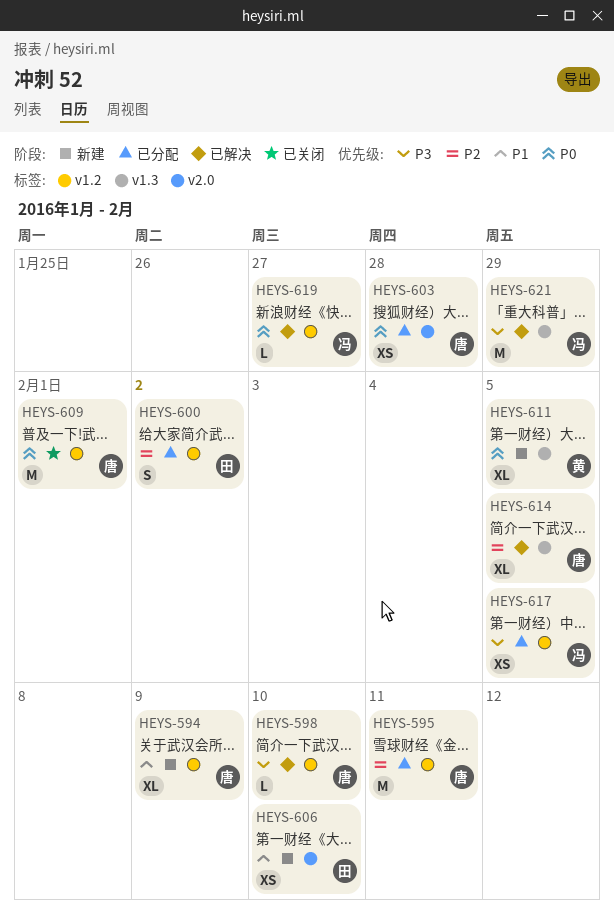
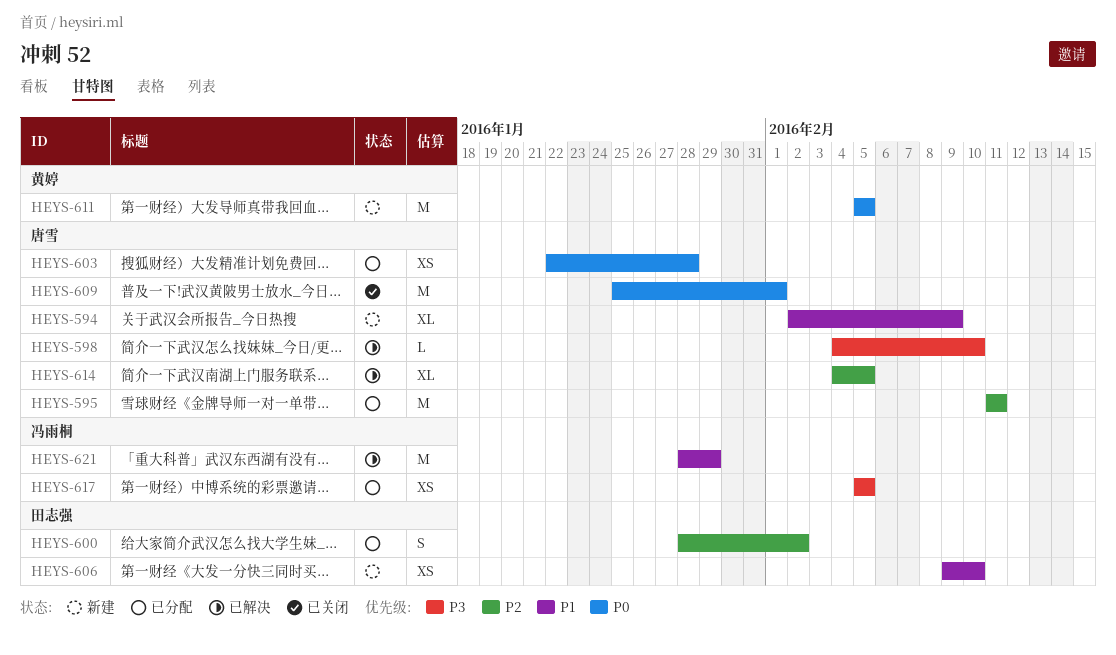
HEYS-611, estimate: XL -> M
HEYS-619: present -> none
HEYS-621, priority: P3 -> P1

